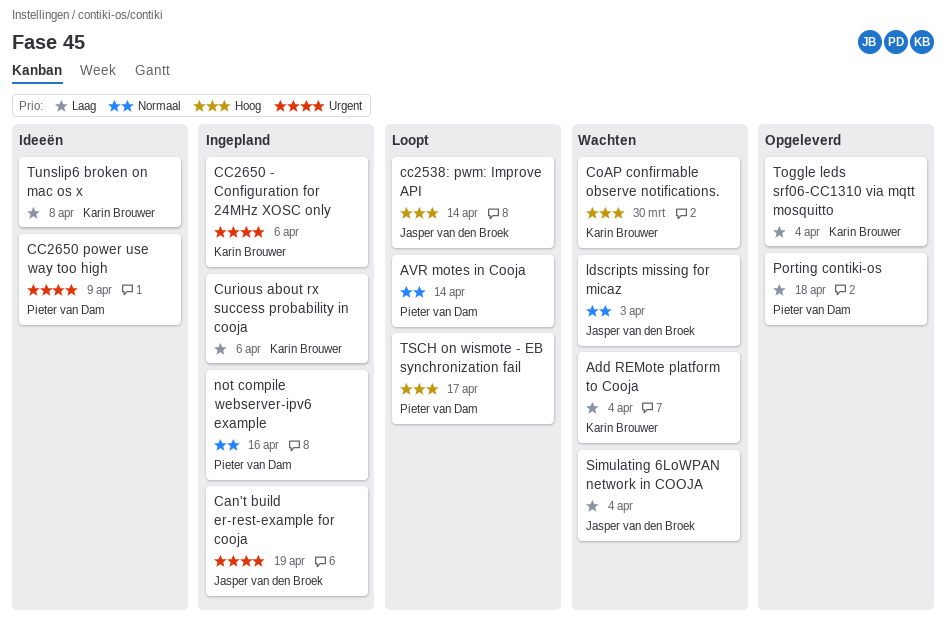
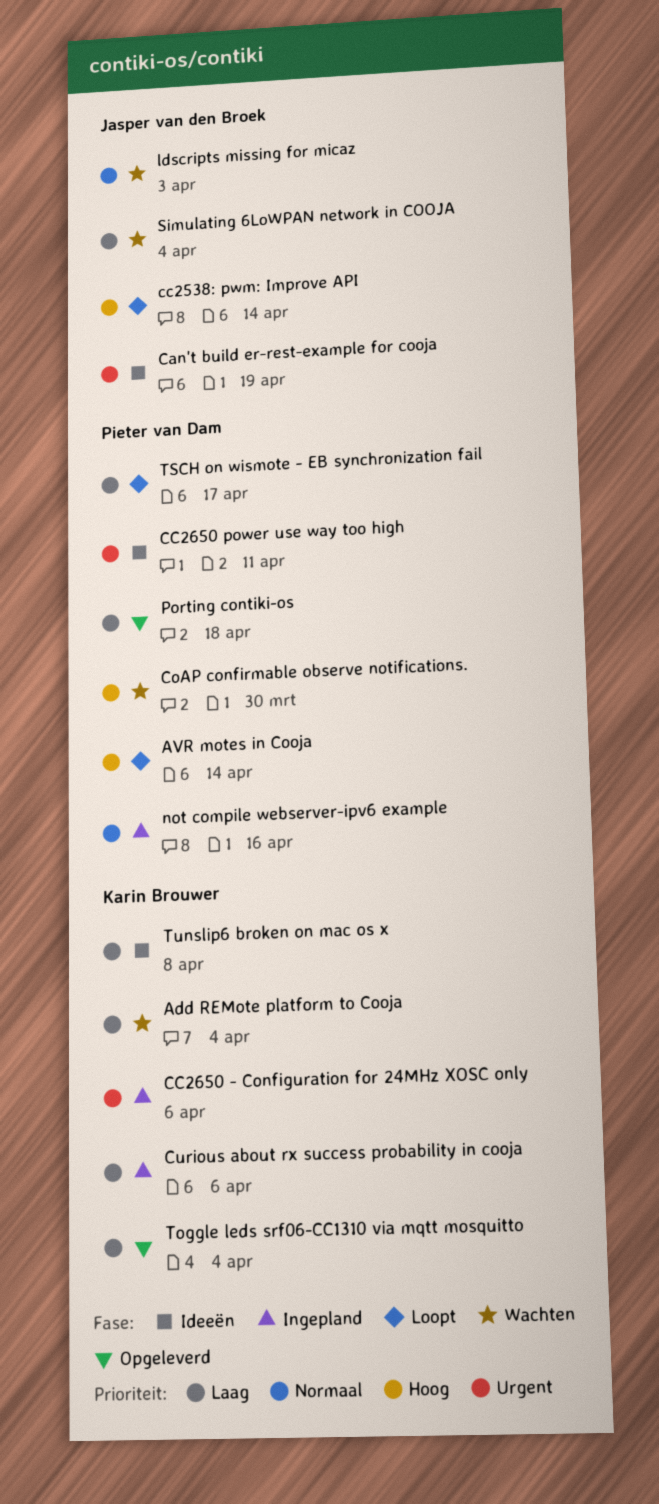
AVR motes in Cooja, priority: Normaal -> Hoog
Can't build er-rest-example for cooja, status: Ingepland -> Ideeën
CC2650 power use way too high, due: Apr 9 -> Apr 11
CoAP confirmable observe notifications., owner: Karin Brouwer -> Pieter van Dam
TSCH on wismote - EB synchronization fail, priority: Hoog -> Laag

